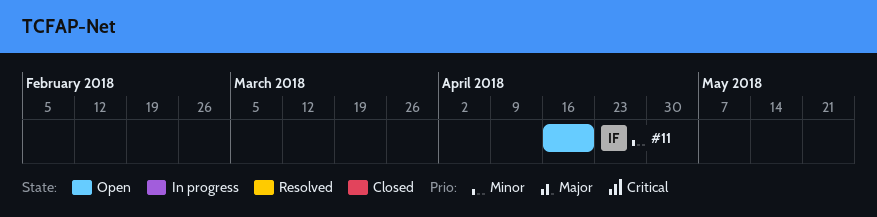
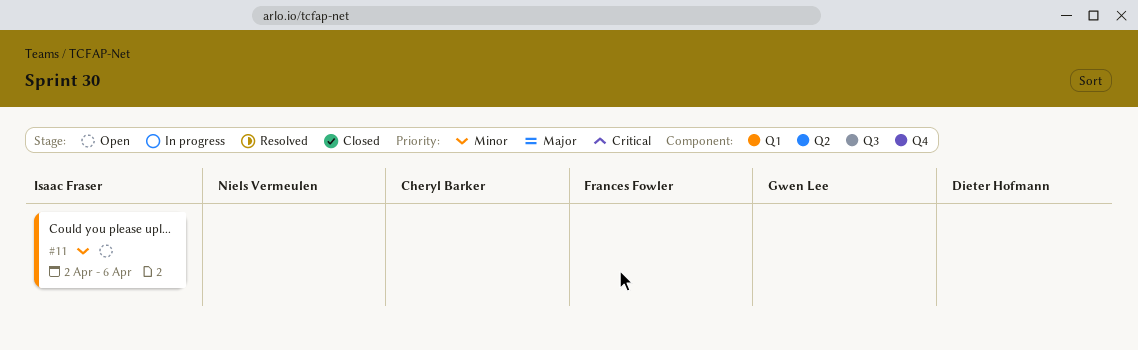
#11, start: Apr 16 -> Apr 2
#11, due: Apr 20 -> Apr 6

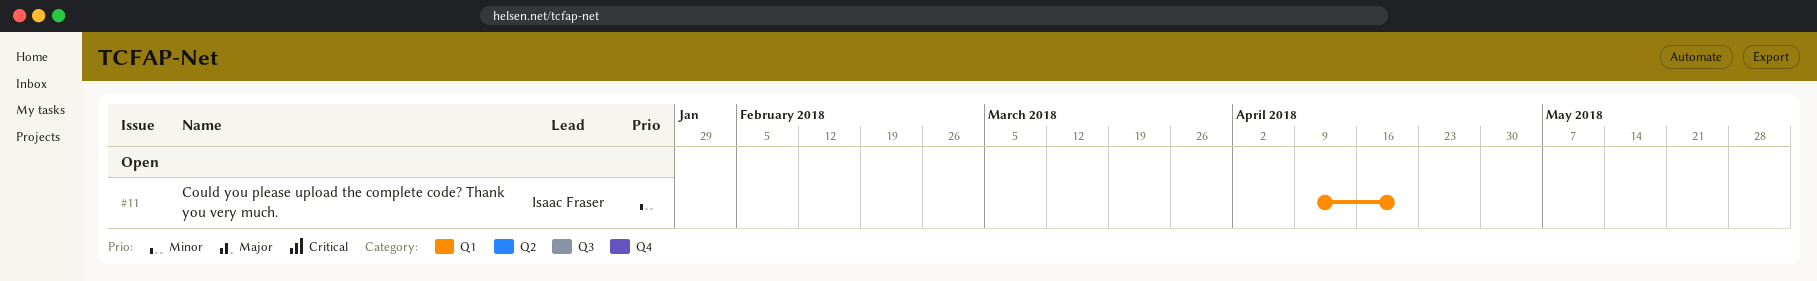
#11, start: Apr 2 -> Apr 9
#11, due: Apr 6 -> Apr 20

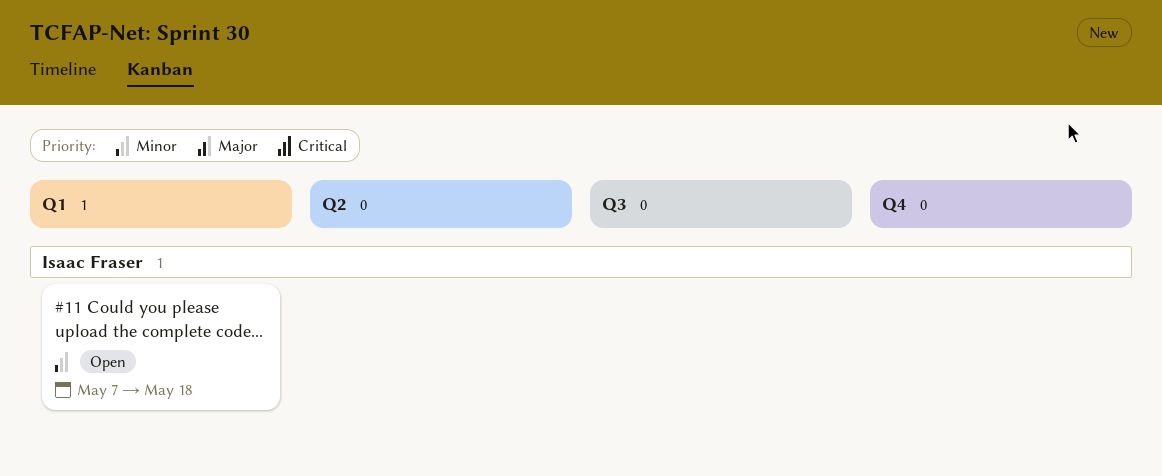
#11, start: Apr 9 -> May 7
#11, due: Apr 20 -> May 18

